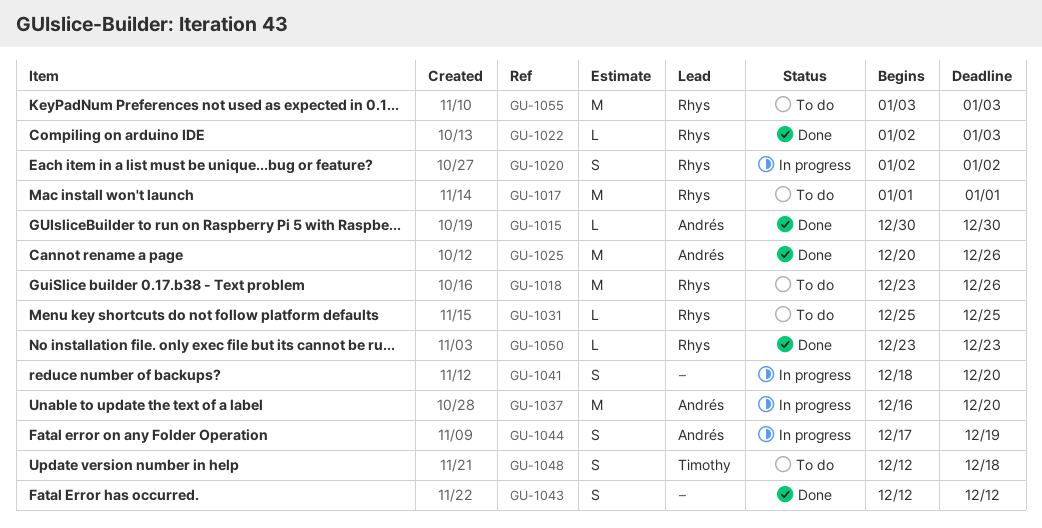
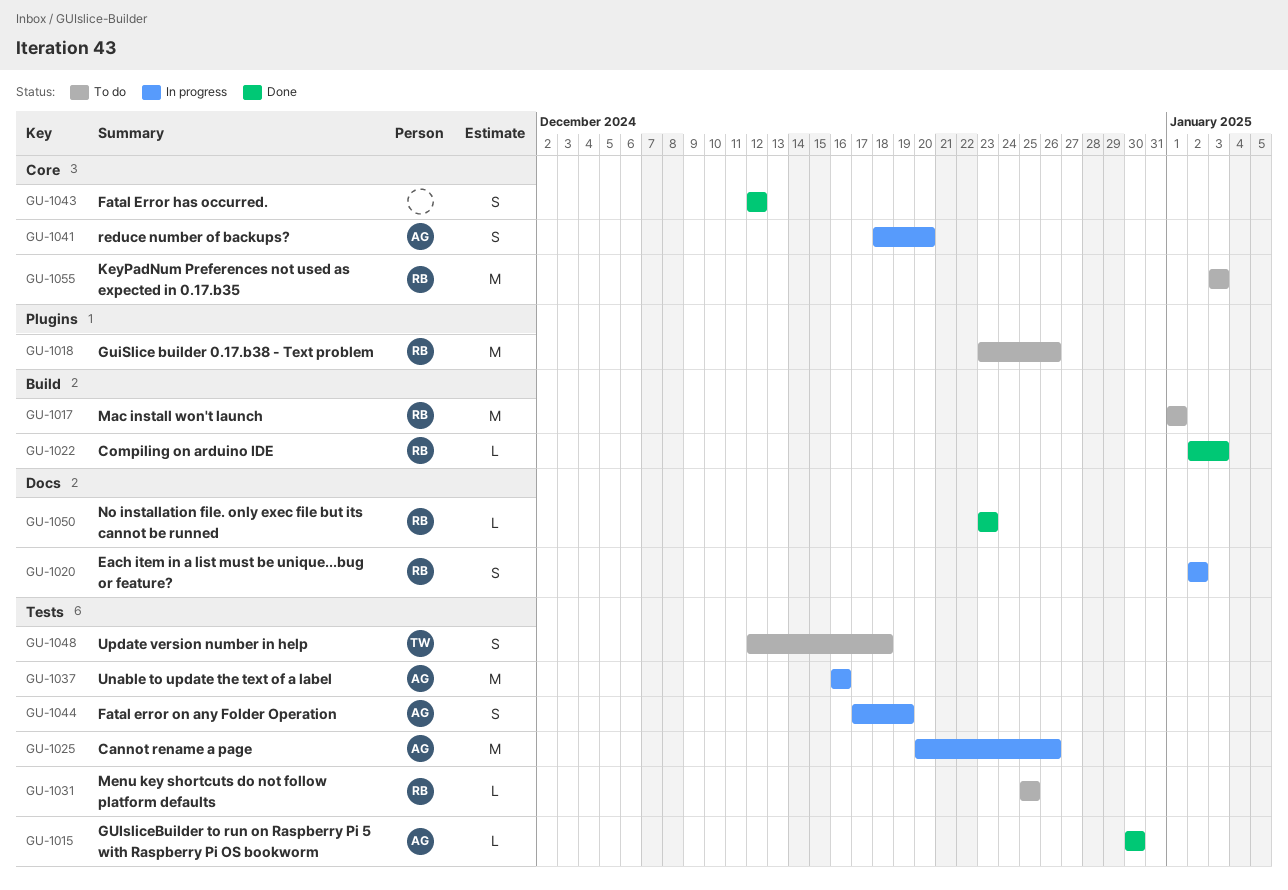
GU-1025, status: Done -> In progress
GU-1037, due: Dec 20 -> Dec 16
GU-1041, owner: none -> Andrés

